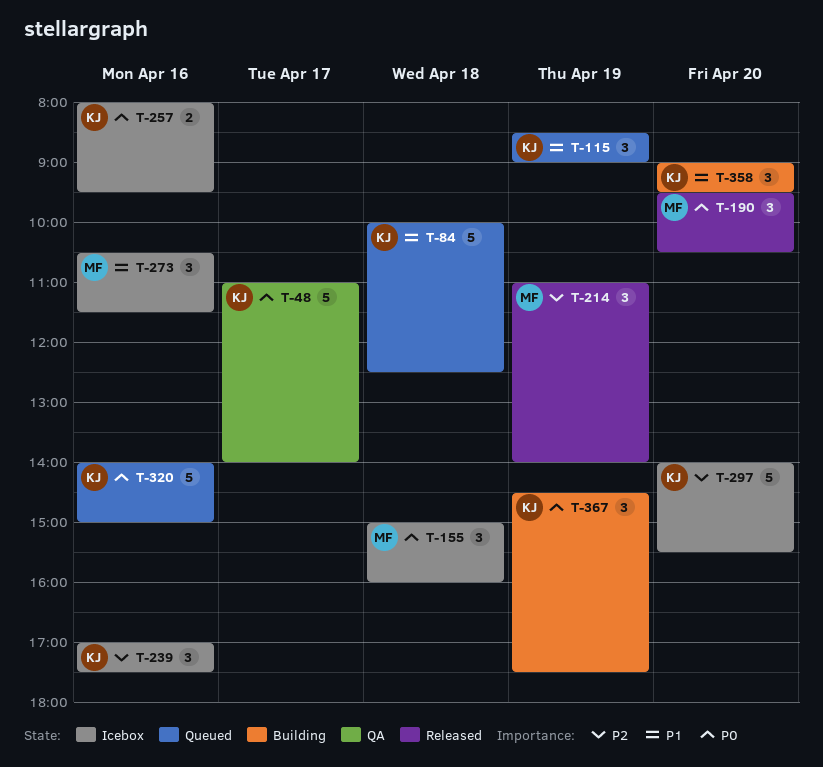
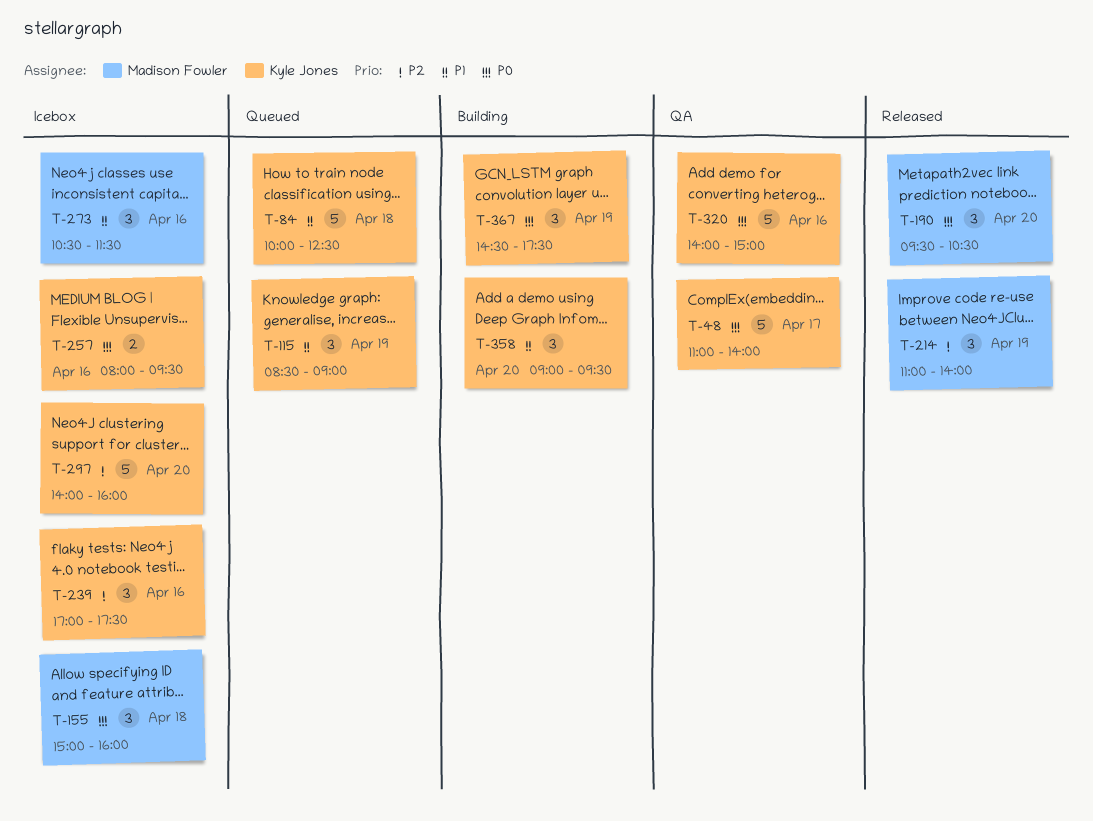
T-297, ends: 15:30 -> 16:00
T-320, status: Queued -> QA

